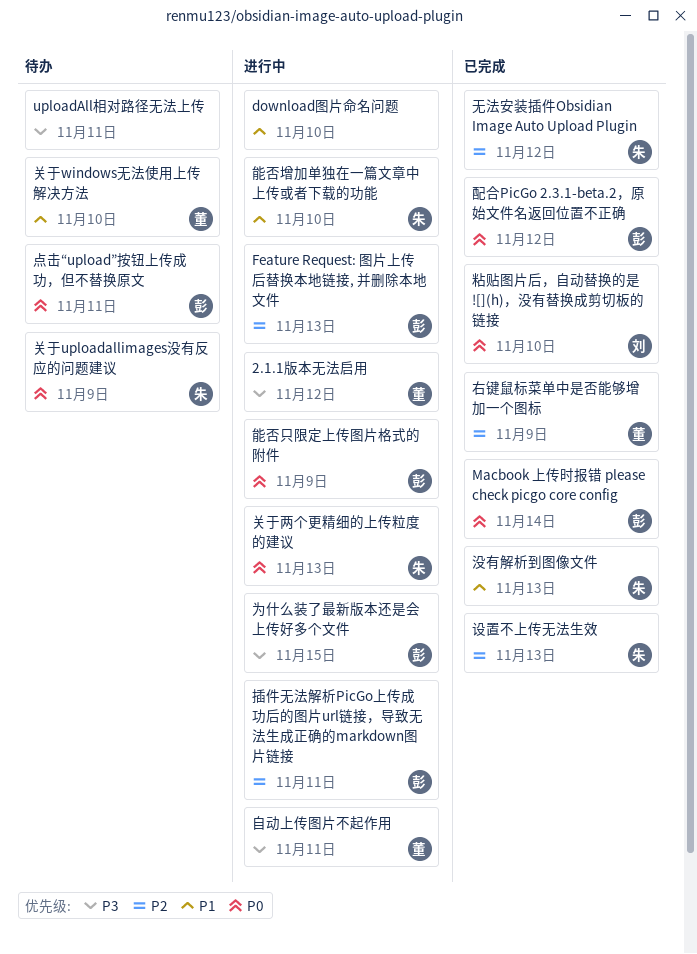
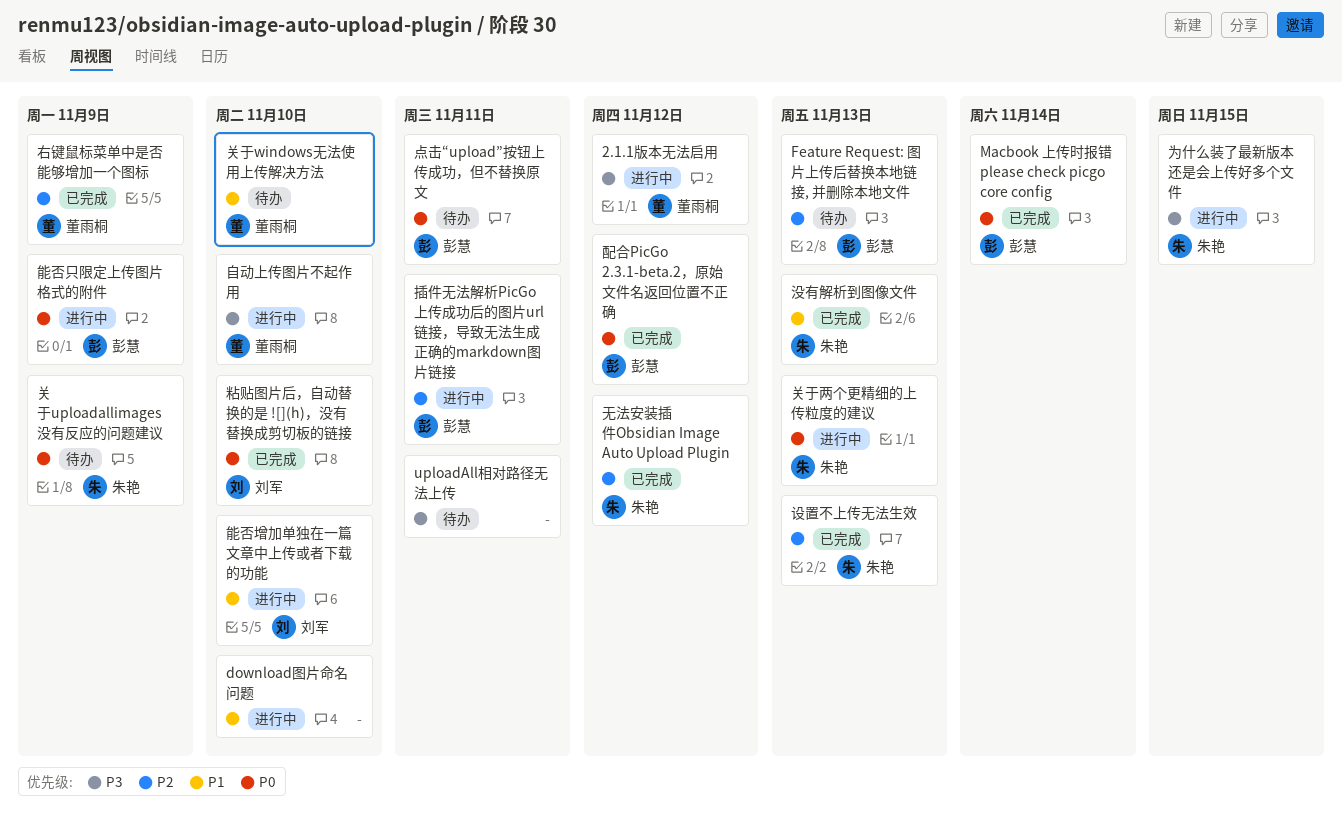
Feature Request: 图片上传后替换本地链接, 并删除本地文件, status: 进行中 -> 待办
为什么装了最新版本还是会上传好多个文件, owner: 彭慧 -> 朱艳
能否增加单独在一篇文章中上传或者下载的功能, owner: 朱艳 -> 刘军
自动上传图片不起作用, due: Nov 11 -> Nov 10

